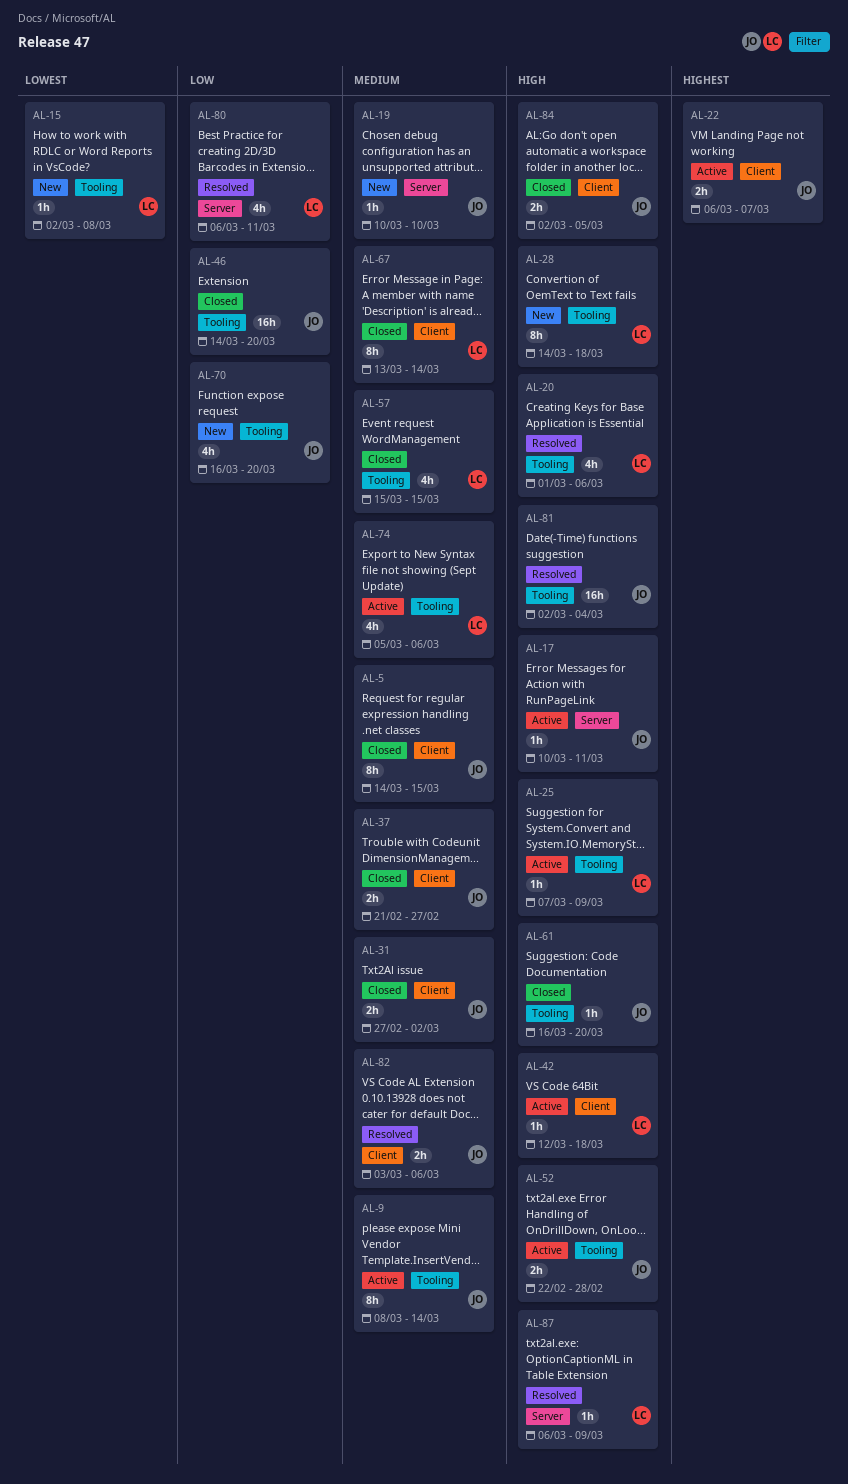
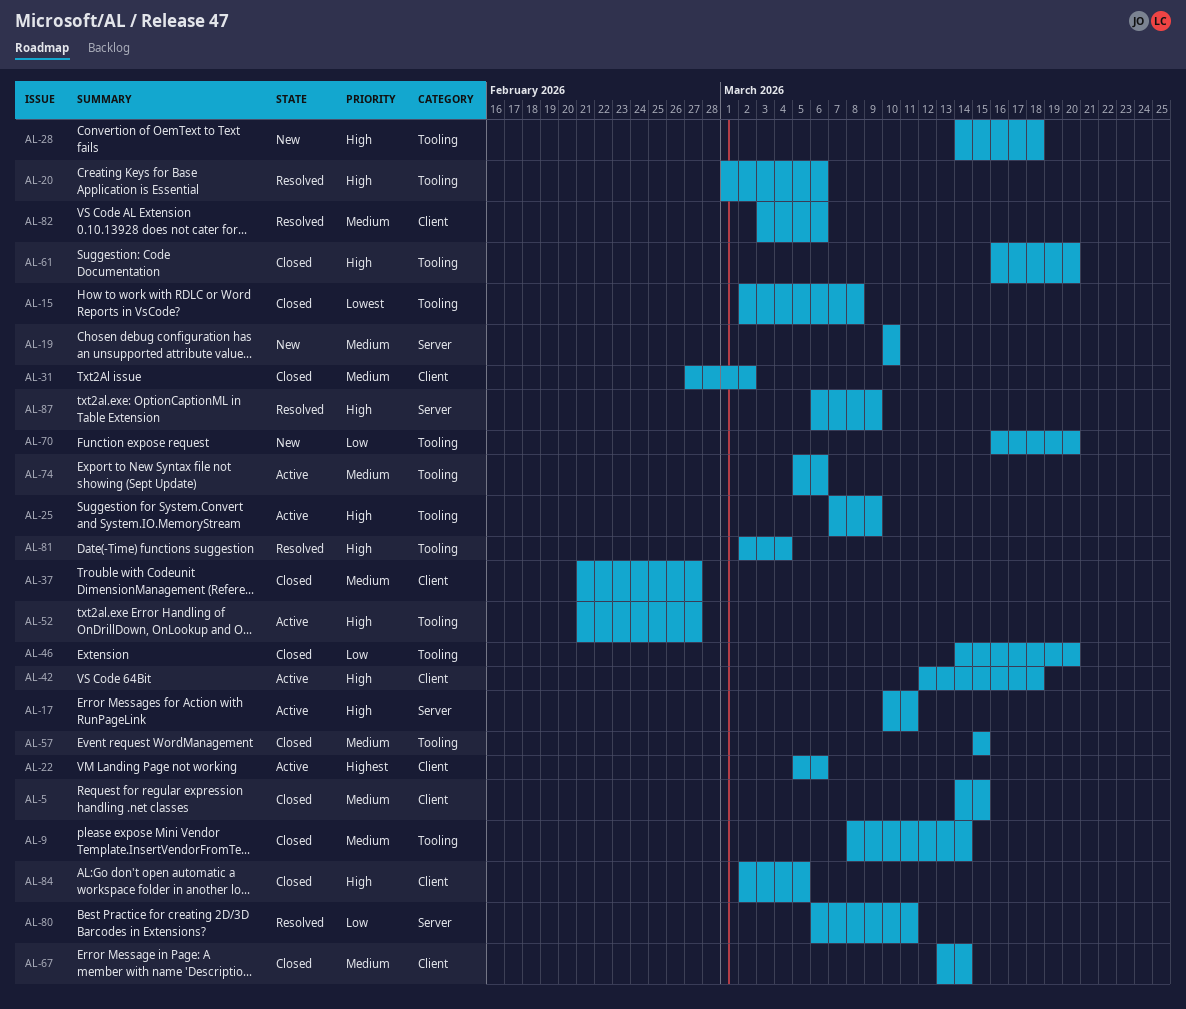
AL-9, status: Active -> Closed
AL-15, status: New -> Closed
AL-22, start: Mar 6 -> Mar 5
AL-22, due: Mar 7 -> Mar 6
AL-52, start: Feb 22 -> Feb 21
AL-52, due: Feb 28 -> Feb 27

